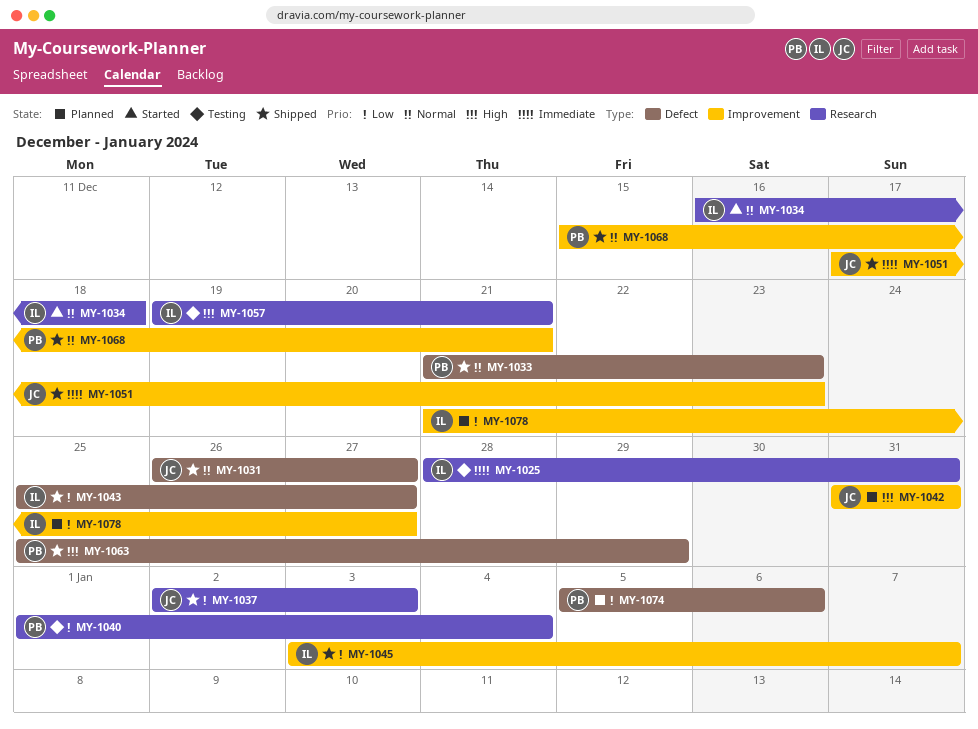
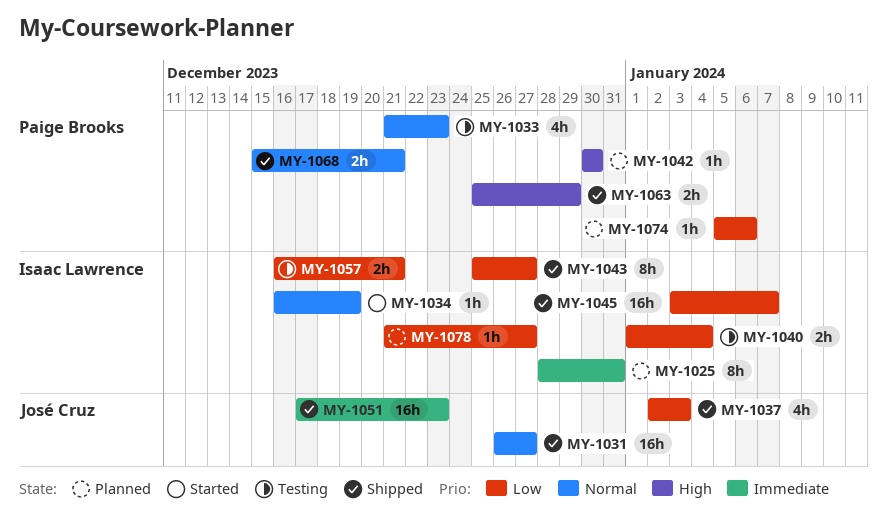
MY-1025, status: Testing -> Planned
MY-1033, status: Shipped -> Testing
MY-1034, due: Dec 18 -> Dec 19
MY-1040, owner: Paige Brooks -> Isaac Lawrence
MY-1042, owner: José Cruz -> Paige Brooks
MY-1042, start: Dec 31 -> Dec 30
MY-1042, due: Dec 31 -> Dec 30
MY-1057, priority: High -> Low
MY-1057, start: Dec 19 -> Dec 16

